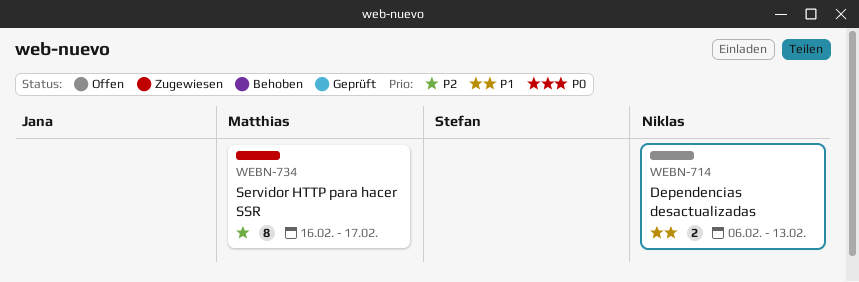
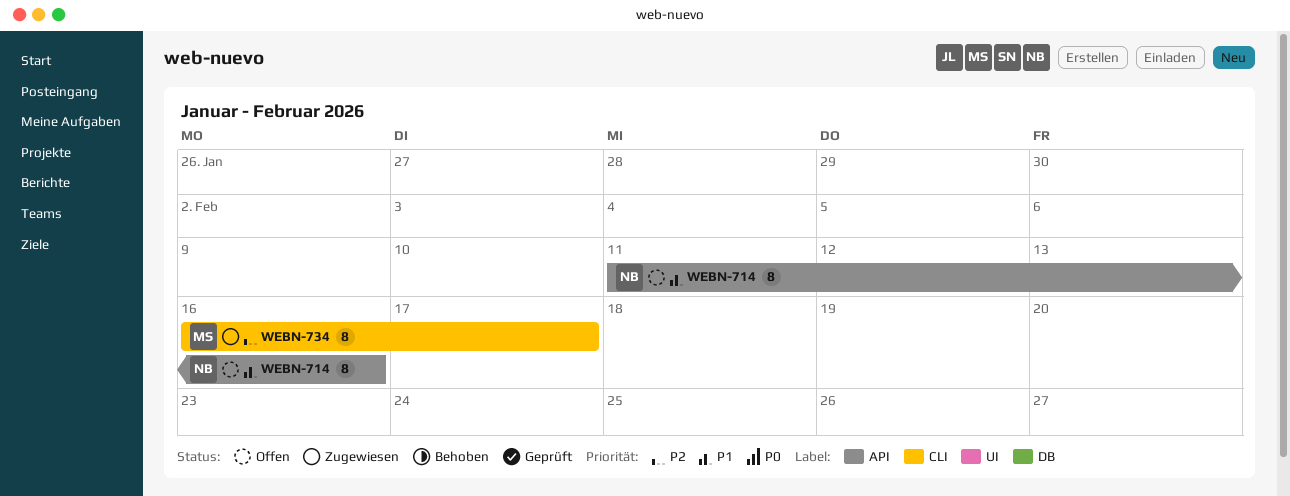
WEBN-714, estimate: 2 -> 8
WEBN-714, start: Feb 6 -> Feb 11
WEBN-714, due: Feb 13 -> Feb 16

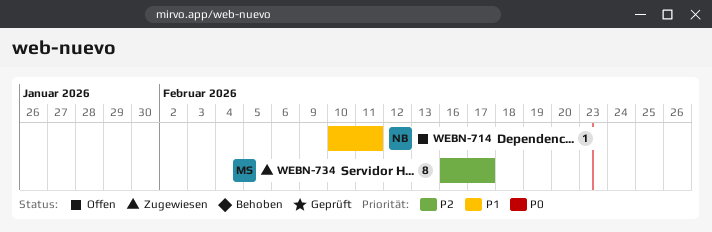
WEBN-714, estimate: 8 -> 1
WEBN-714, start: Feb 11 -> Feb 10
WEBN-714, due: Feb 16 -> Feb 11

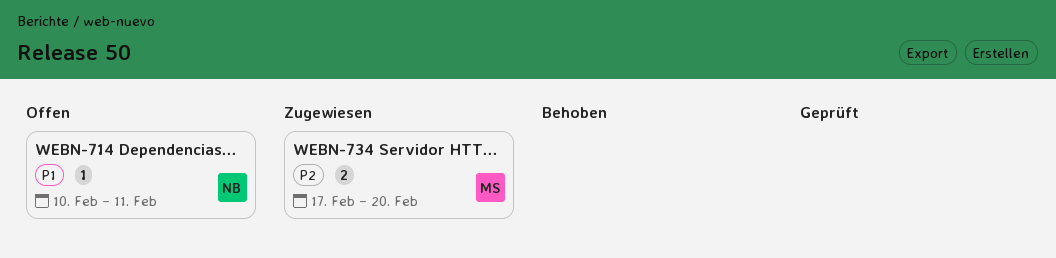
WEBN-734, estimate: 8 -> 2
WEBN-734, start: Feb 16 -> Feb 17
WEBN-734, due: Feb 17 -> Feb 20

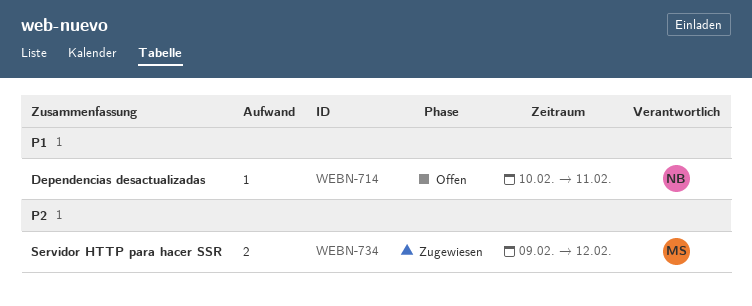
WEBN-734, start: Feb 17 -> Feb 9
WEBN-734, due: Feb 20 -> Feb 12

